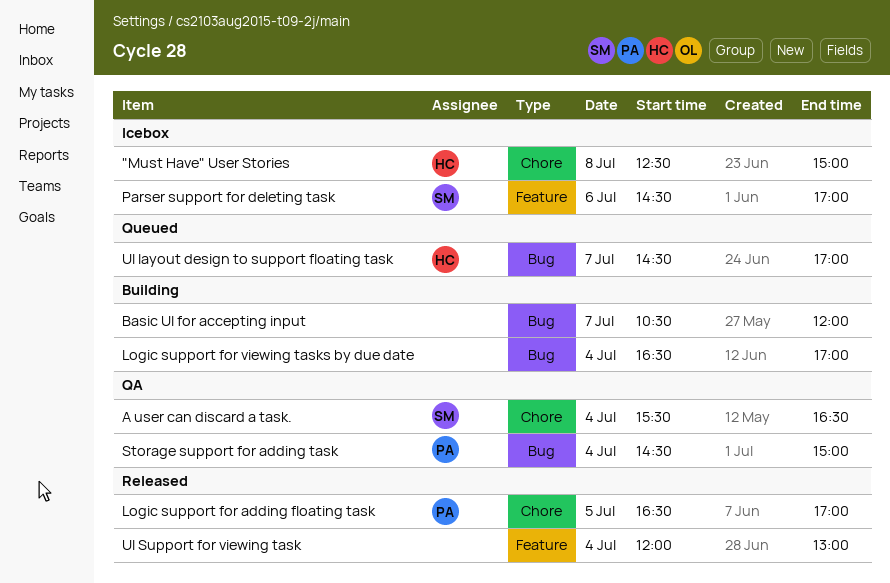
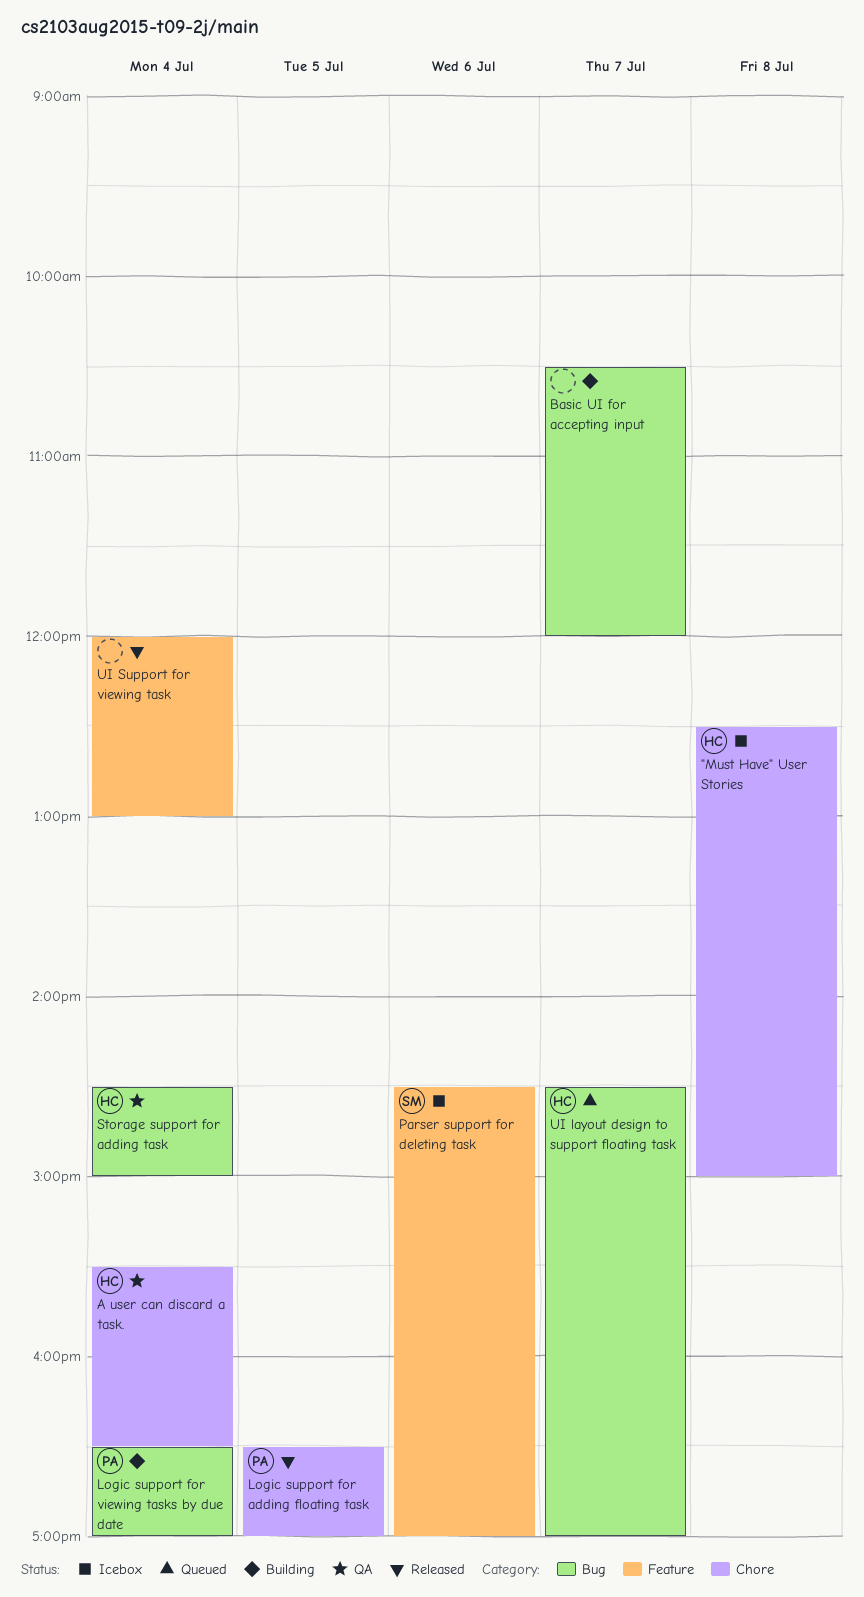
A user can discard a task., owner: SM -> HC
Logic support for viewing tasks by due date, owner: none -> PA
Storage support for adding task, owner: PA -> HC

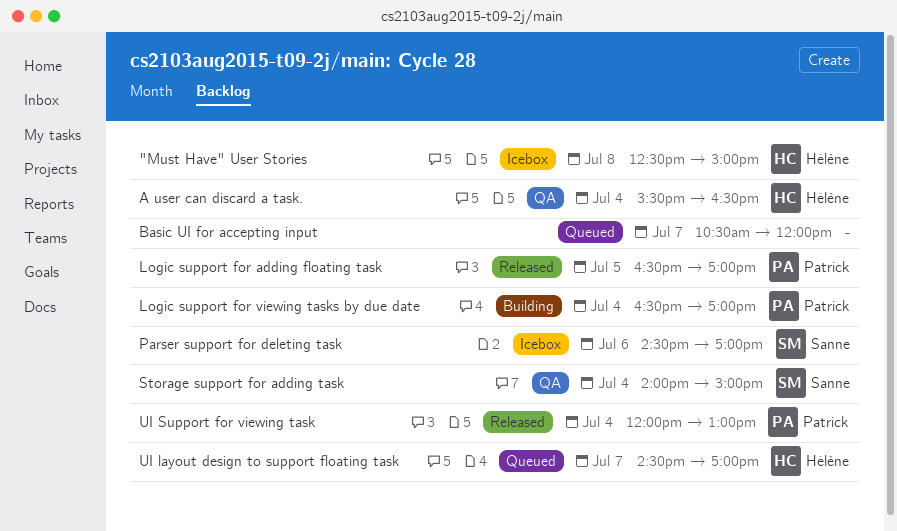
Basic UI for accepting input, status: Building -> Queued
Storage support for adding task, owner: Hélène -> Sanne
Storage support for adding task, begins: 14:30 -> 14:00
UI Support for viewing task, owner: none -> Patrick

